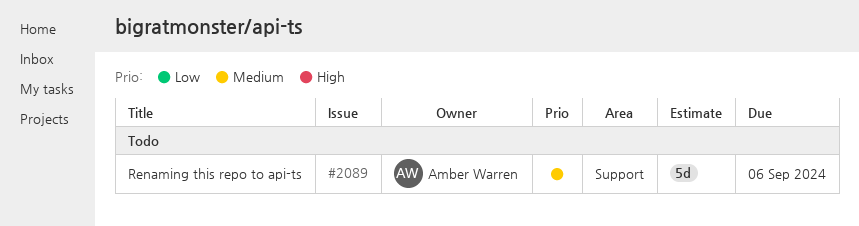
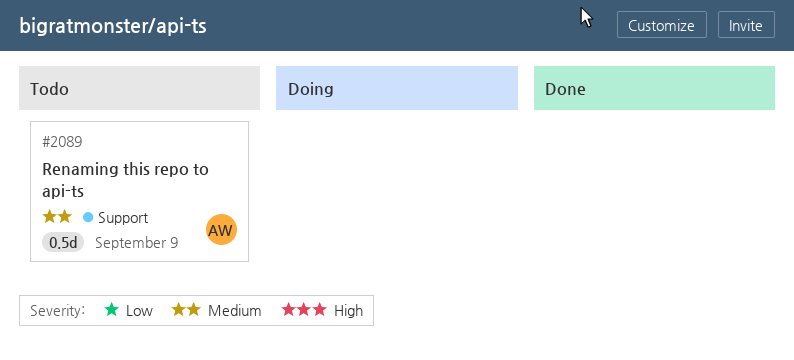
#2089, estimate: 5d -> 0.5d
#2089, due: Sep 6 -> Sep 9

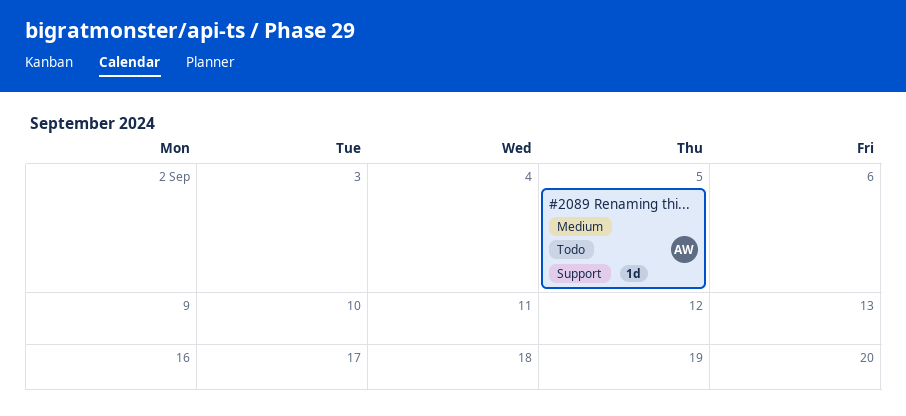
#2089, estimate: 0.5d -> 1d
#2089, due: Sep 9 -> Sep 5

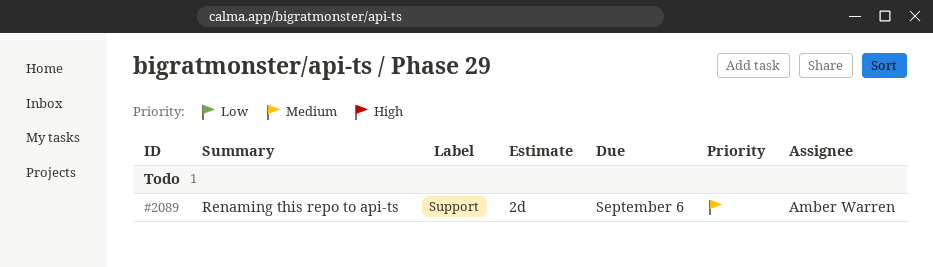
#2089, estimate: 1d -> 2d
#2089, due: Sep 5 -> Sep 6

